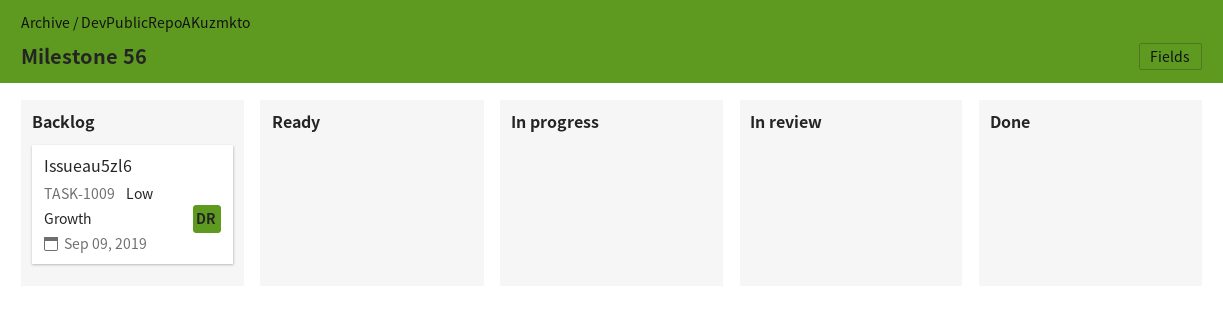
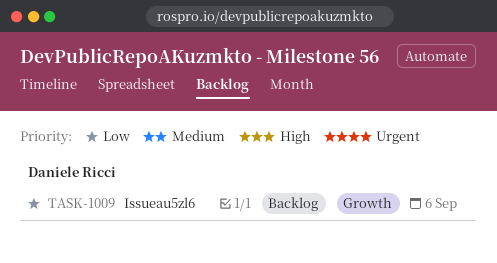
TASK-1009, due: Sep 9 -> Sep 6

